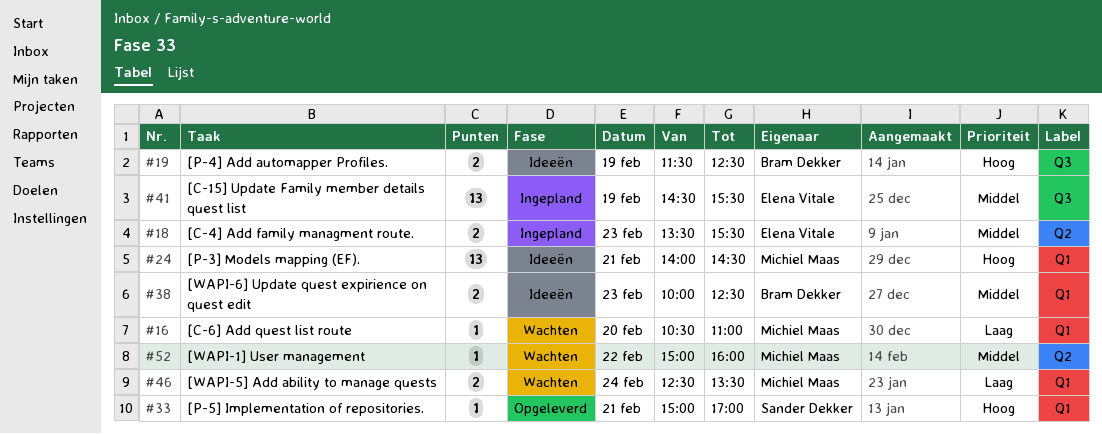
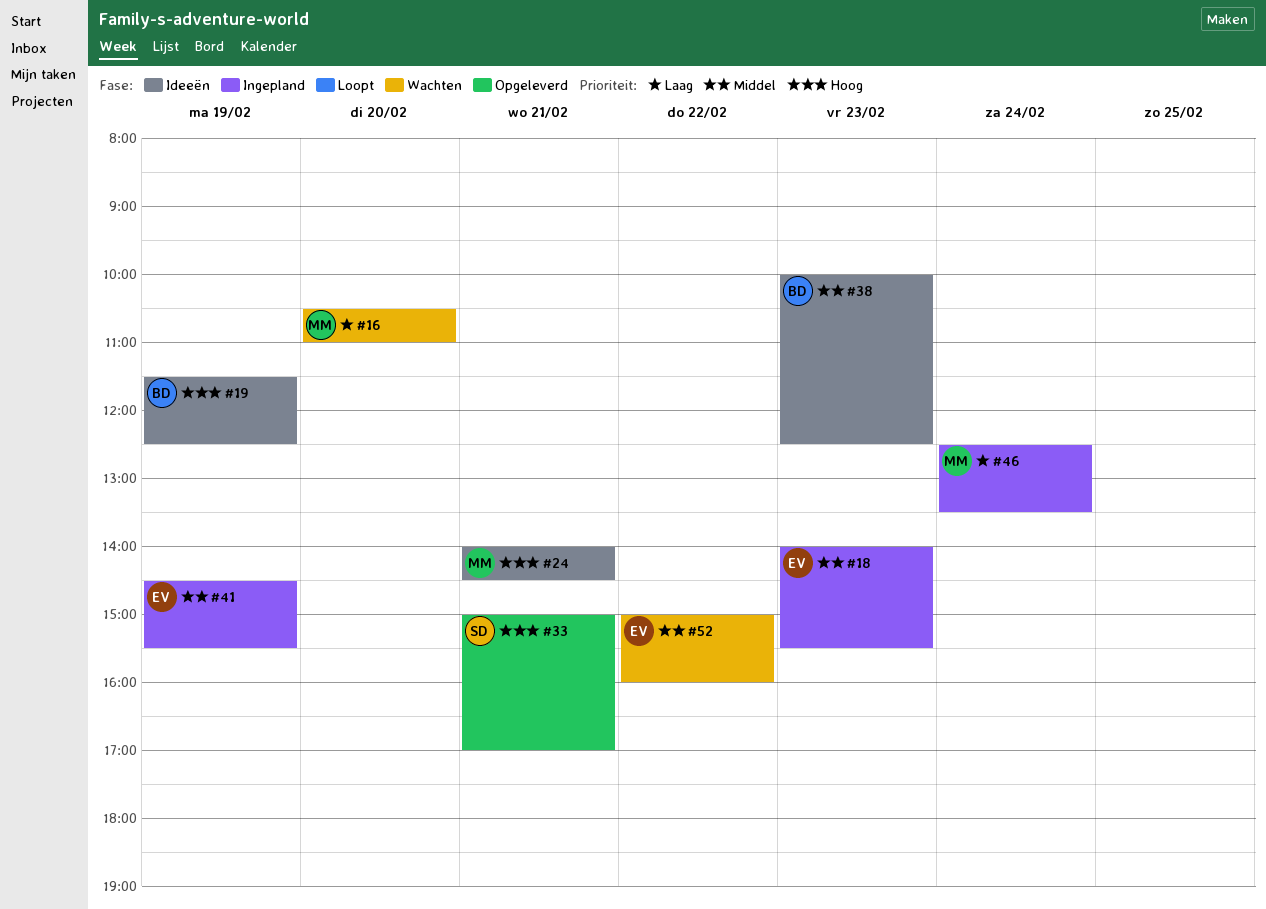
#18, begins: 13:30 -> 14:00
#46, status: Wachten -> Ingepland
#52, owner: Michiel Maas -> Elena Vitale

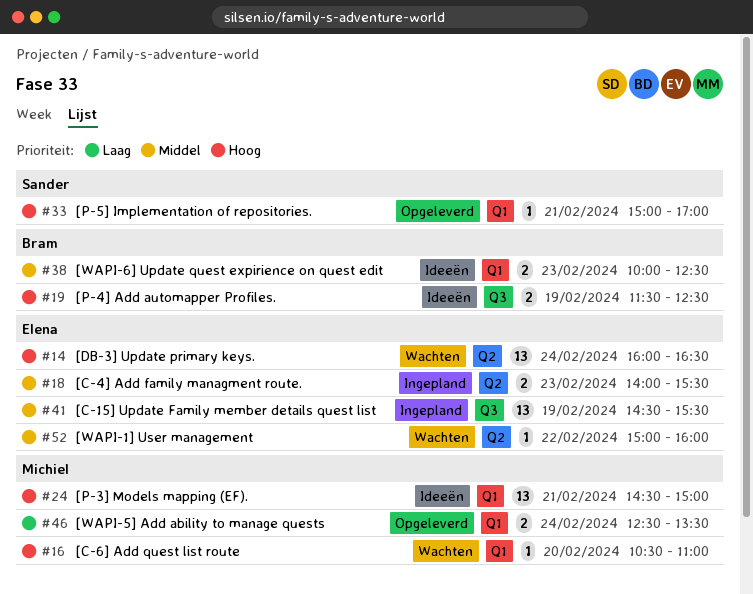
#14: none -> present
#16, priority: Laag -> Hoog
#24, begins: 14:00 -> 14:30
#24, ends: 14:30 -> 15:00
#46, status: Ingepland -> Opgeleverd

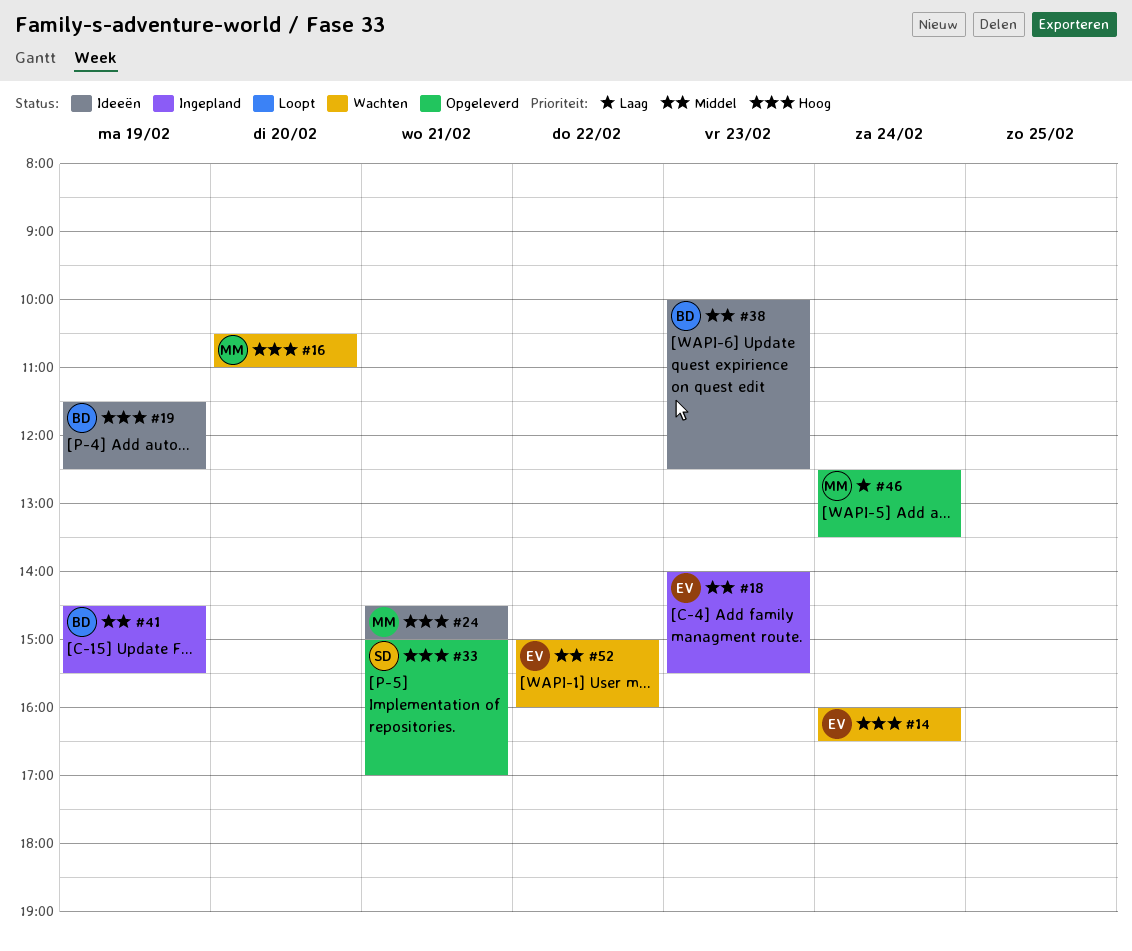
#41, owner: Elena -> Bram

